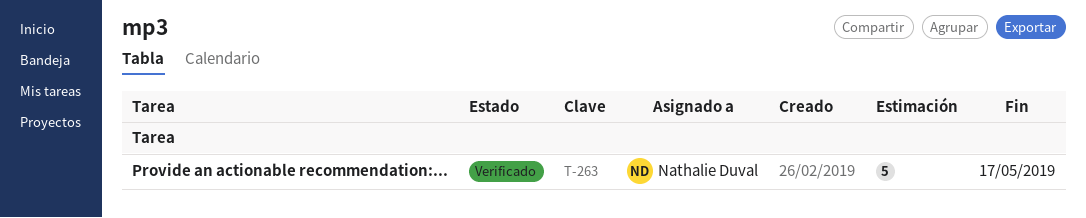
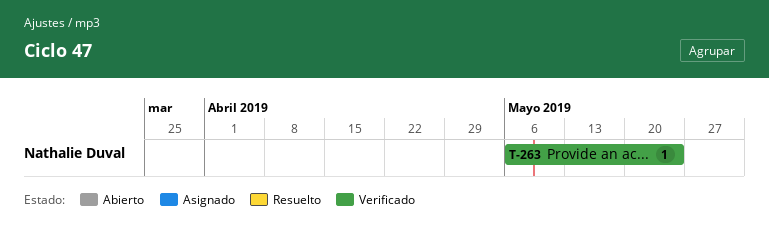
T-263, estimate: 5 -> 1
T-263, due: May 17 -> May 24

